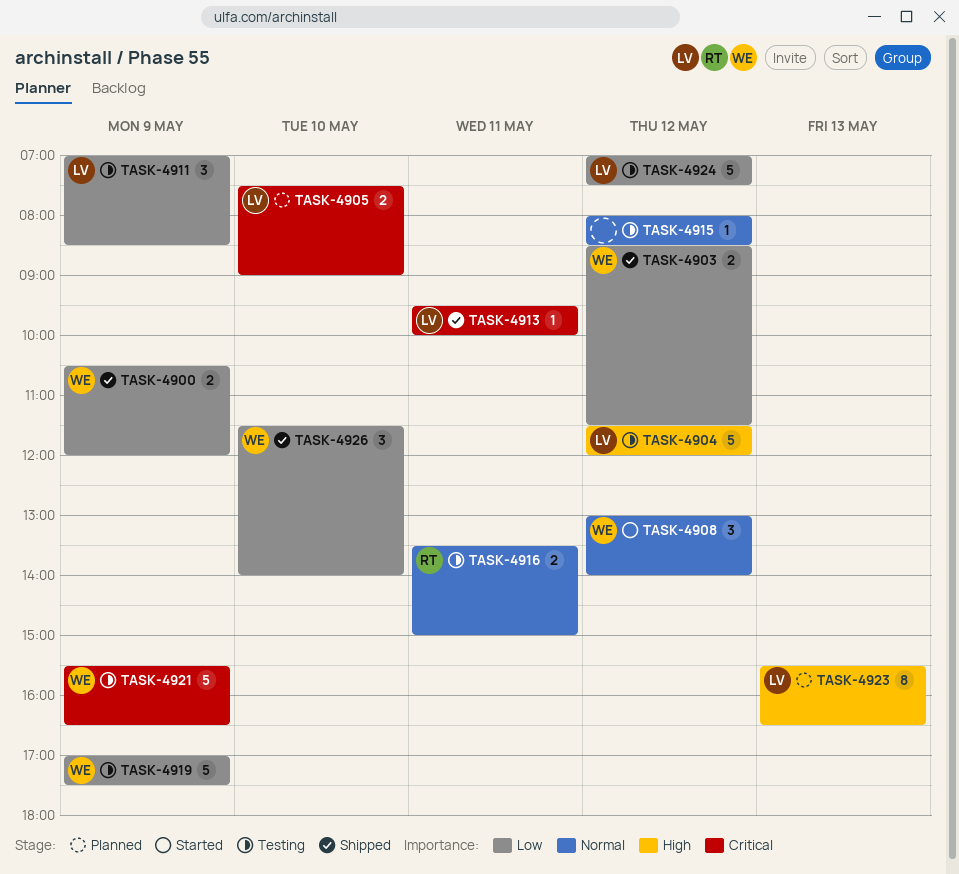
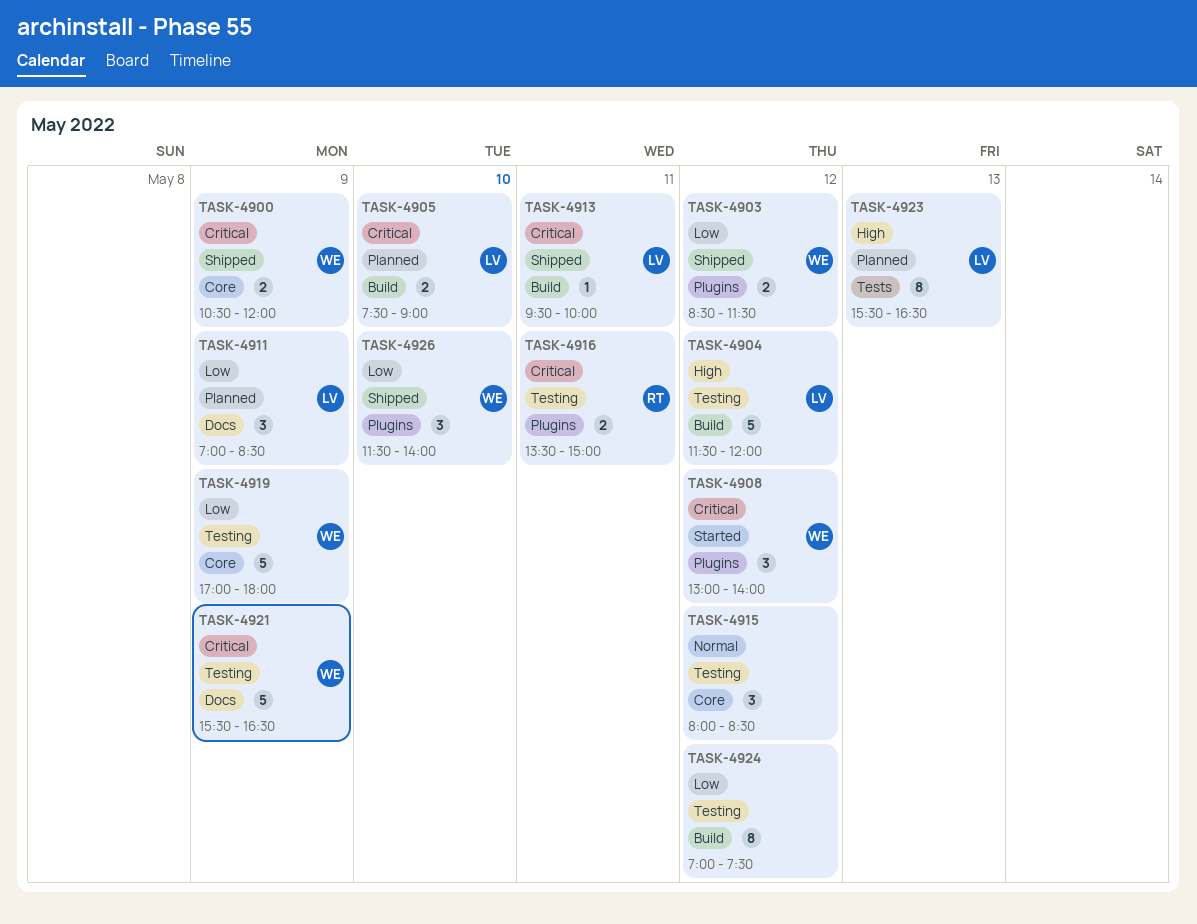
TASK-4900, priority: Low -> Critical
TASK-4908, priority: Normal -> Critical
TASK-4911, status: Testing -> Planned
TASK-4915, estimate: 1 -> 3
TASK-4916, priority: Normal -> Critical
TASK-4919, ends: 17:30 -> 18:00
TASK-4924, owner: LV -> none
TASK-4924, estimate: 5 -> 8

